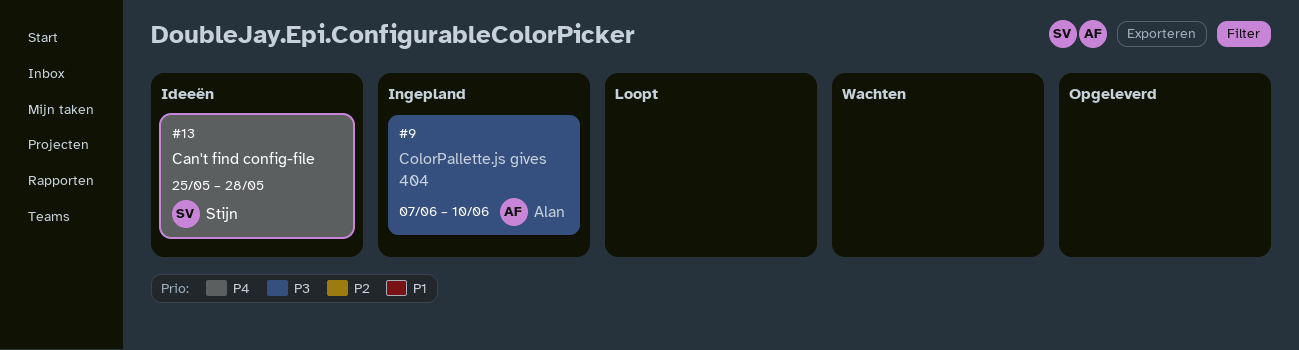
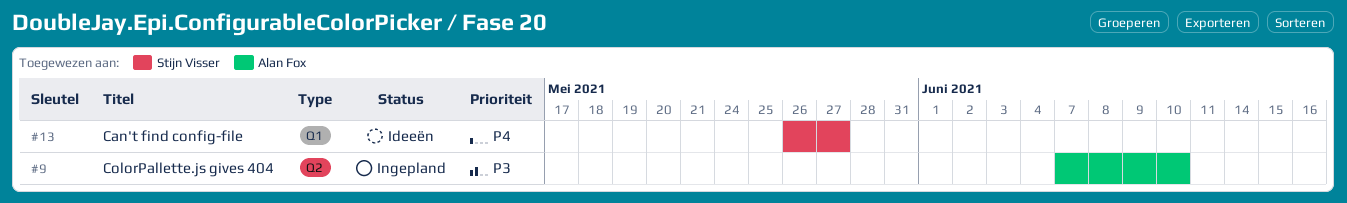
#13, start: May 25 -> May 26
#13, due: May 28 -> May 27

